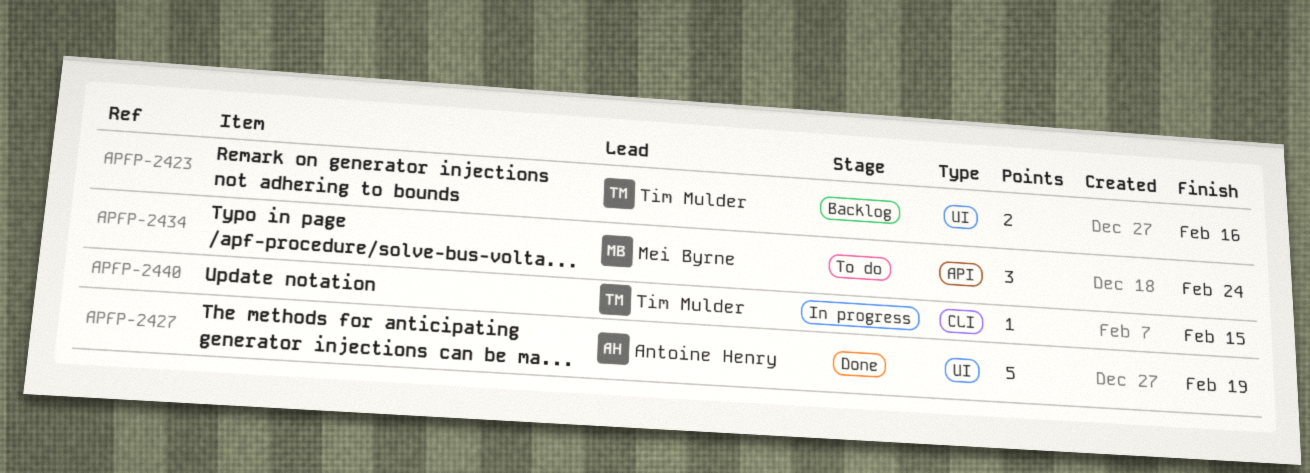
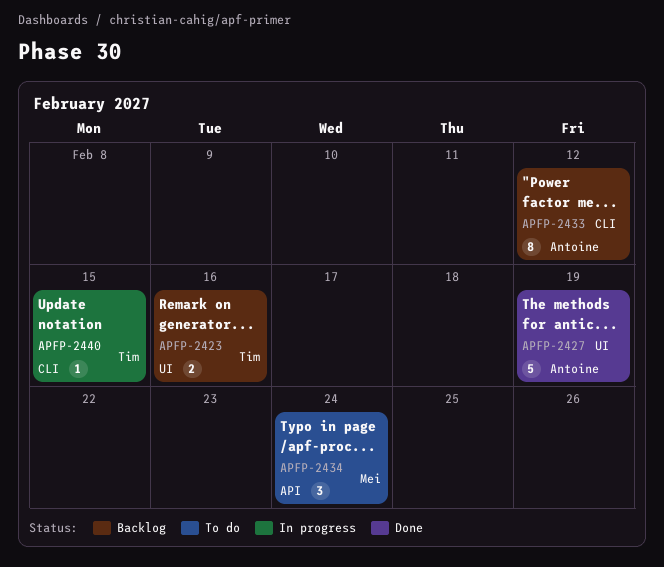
APFP-2433: none -> present

